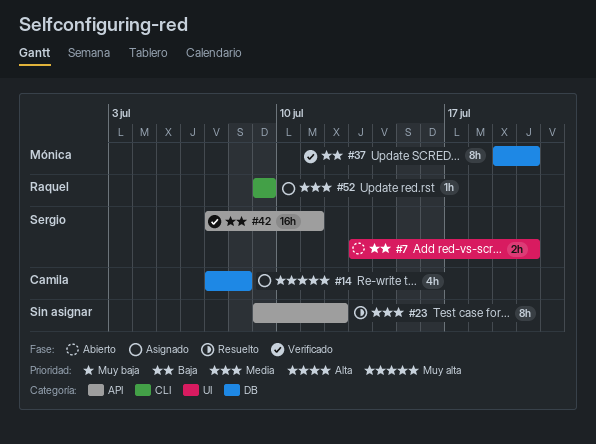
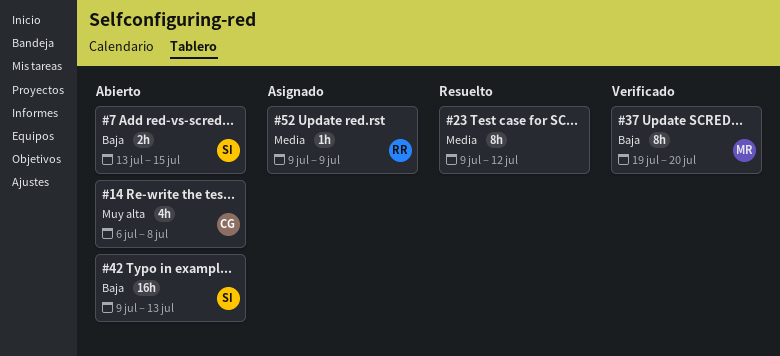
#7, due: Jul 20 -> Jul 15
#14, status: Asignado -> Abierto
#14, start: Jul 7 -> Jul 6
#42, status: Verificado -> Abierto
#42, start: Jul 7 -> Jul 9
#42, due: Jul 11 -> Jul 13

